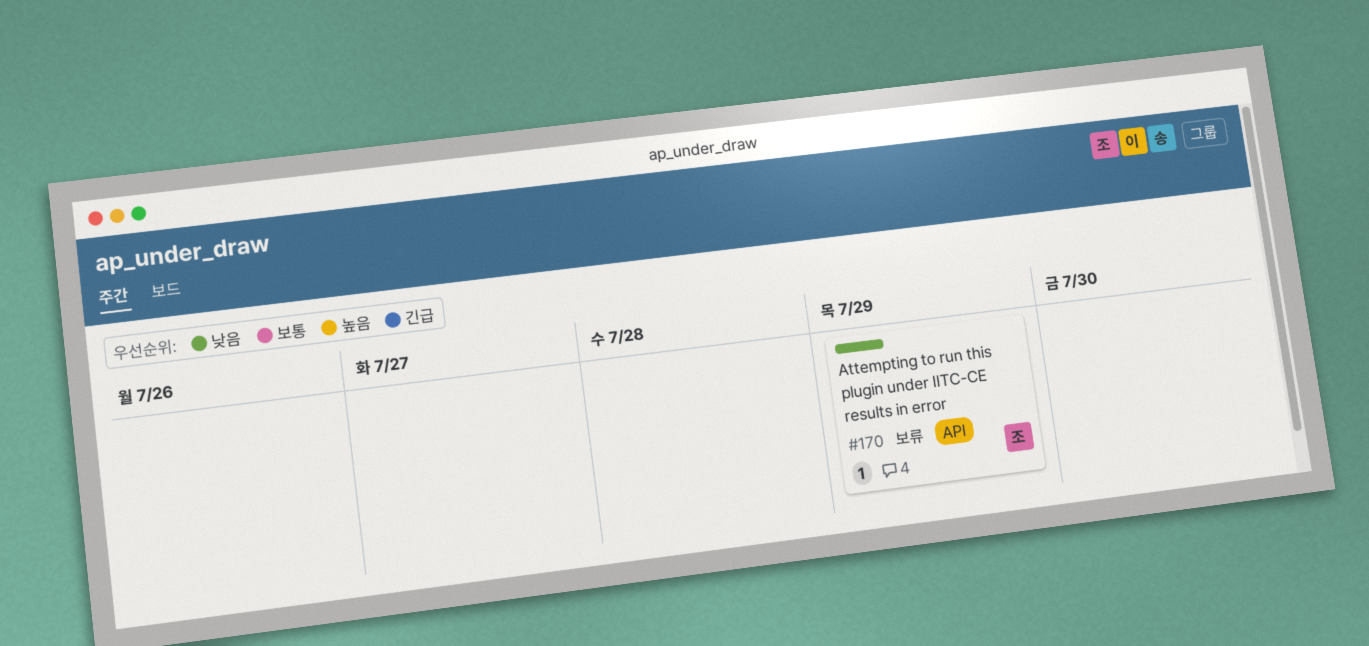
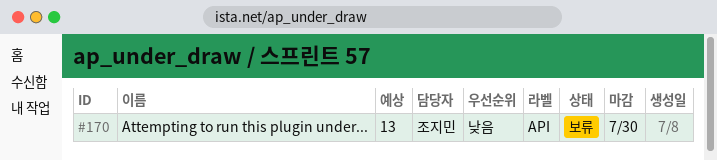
#170, estimate: 1 -> 13
#170, due: Jul 29 -> Jul 30

